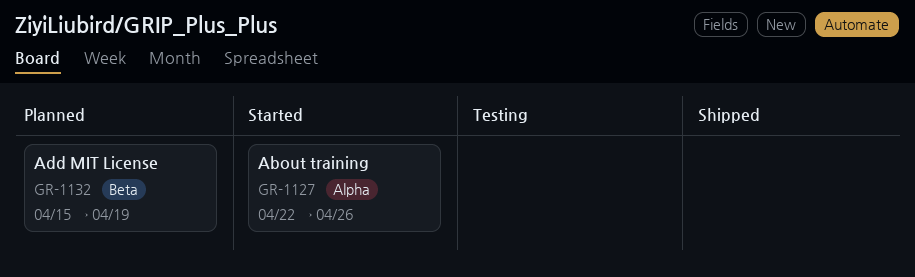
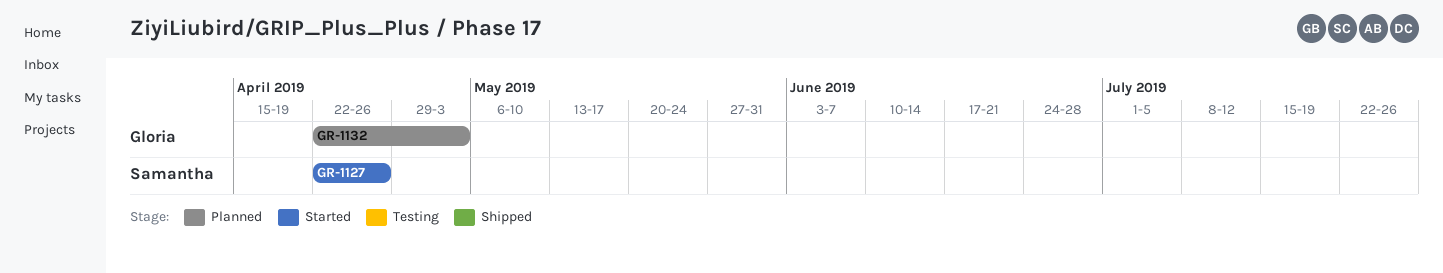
GR-1132, start: Apr 15 -> Apr 22
GR-1132, due: Apr 19 -> May 3

